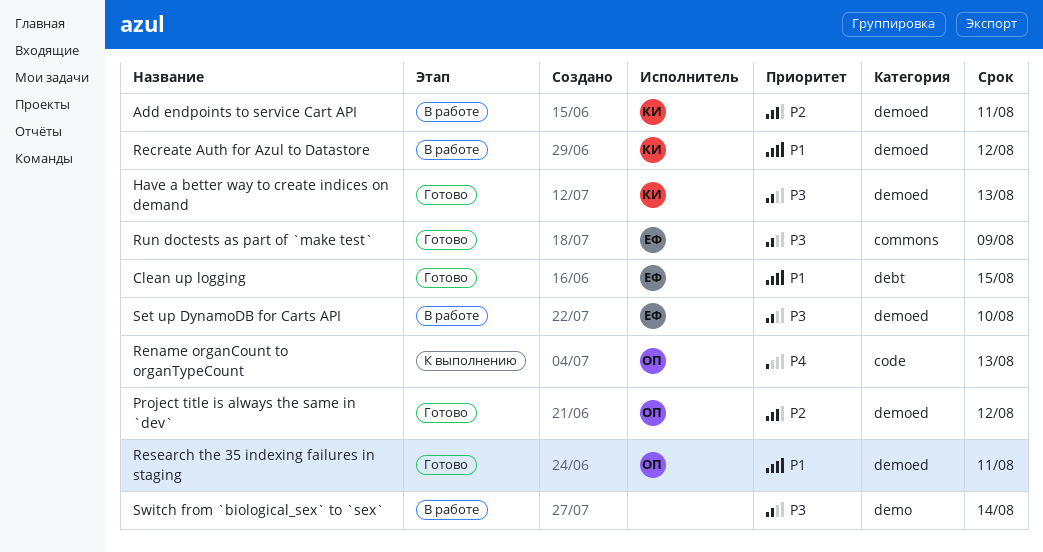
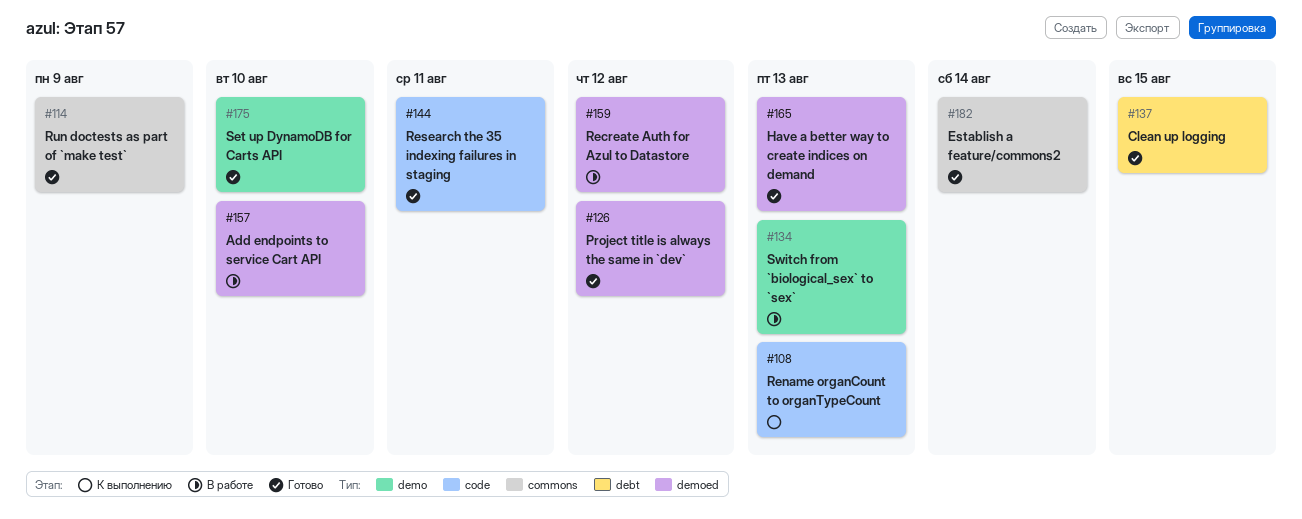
Add endpoints to service Cart API, due: Aug 11 -> Aug 10
Establish a feature/commons2: none -> present
Research the 35 indexing failures in staging, label: demoed -> code
Set up DynamoDB for Carts API, status: В работе -> Готово
Set up DynamoDB for Carts API, label: demoed -> demo
Switch from `biological_sex` to `sex`, due: Aug 14 -> Aug 13

